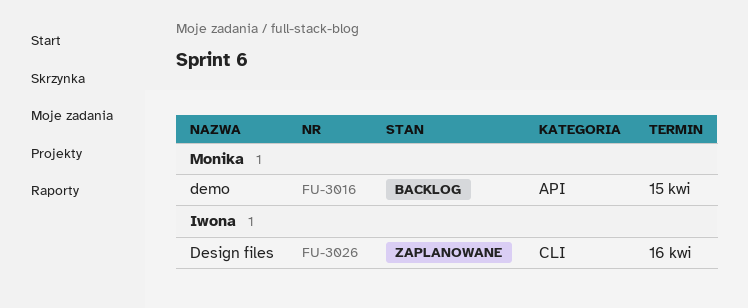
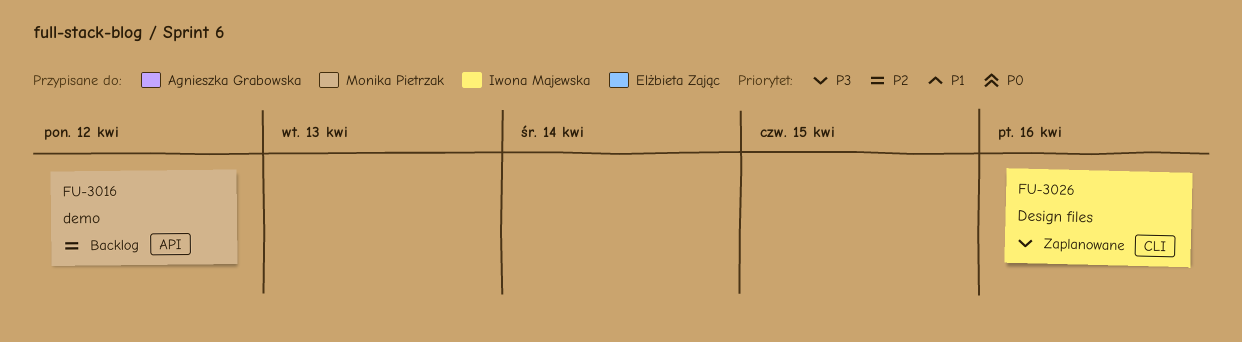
FU-3016, due: Apr 15 -> Apr 12

